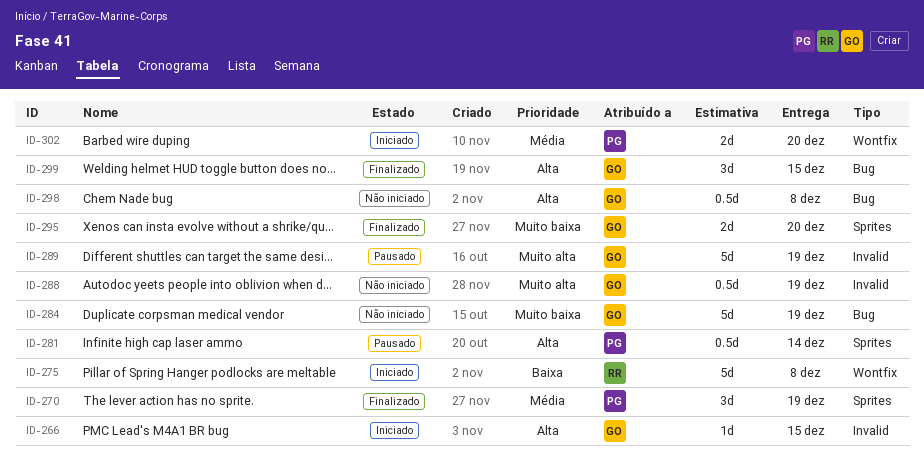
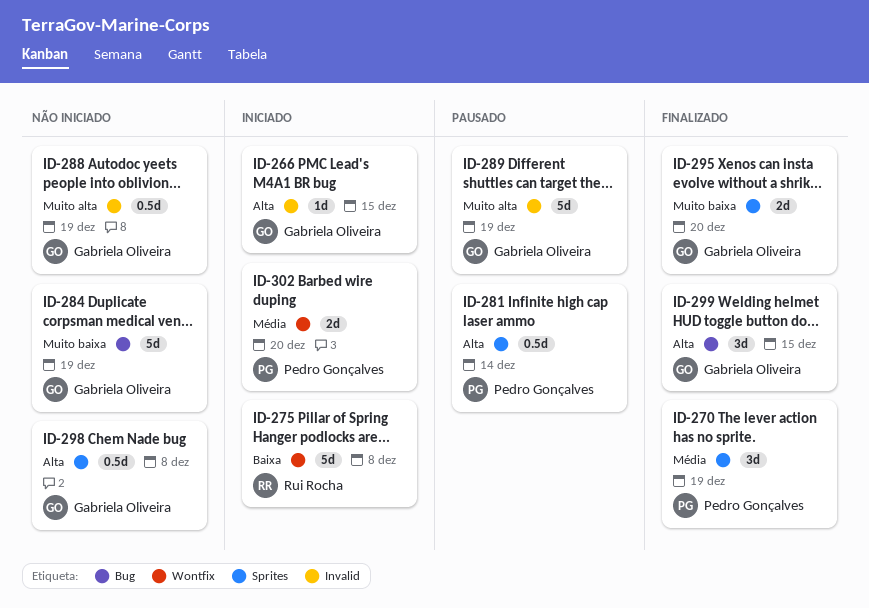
ID-298, label: Bug -> Sprites

